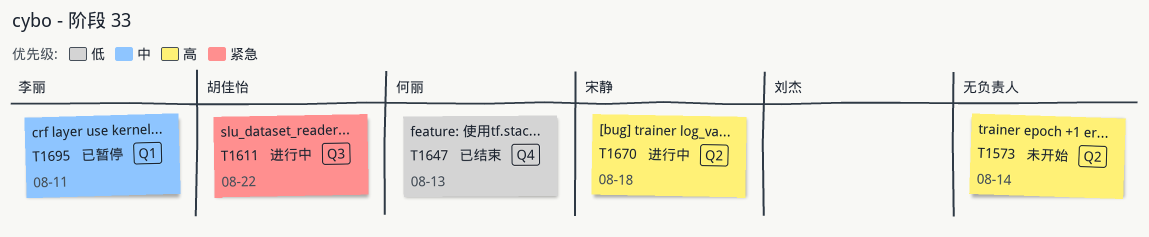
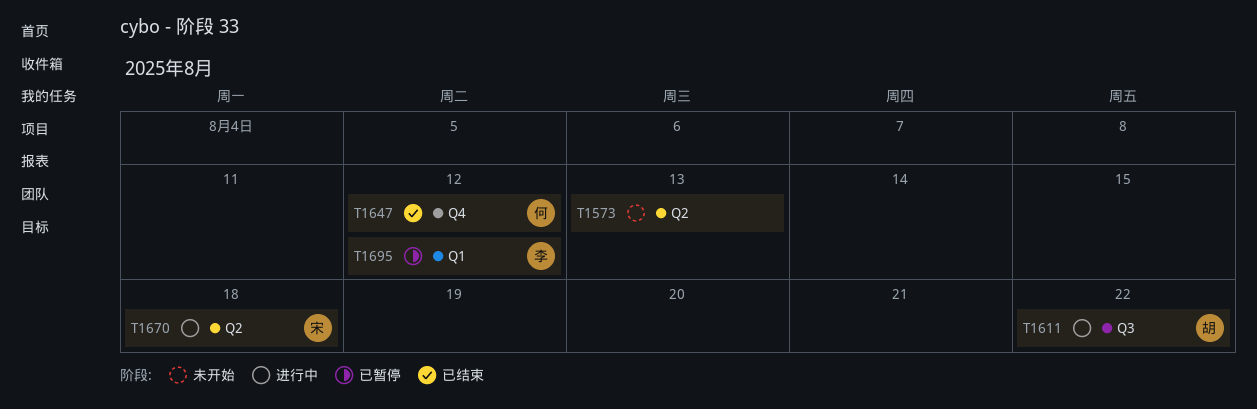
T1573, due: Aug 14 -> Aug 13
T1647, due: Aug 13 -> Aug 12
T1695, due: Aug 11 -> Aug 12

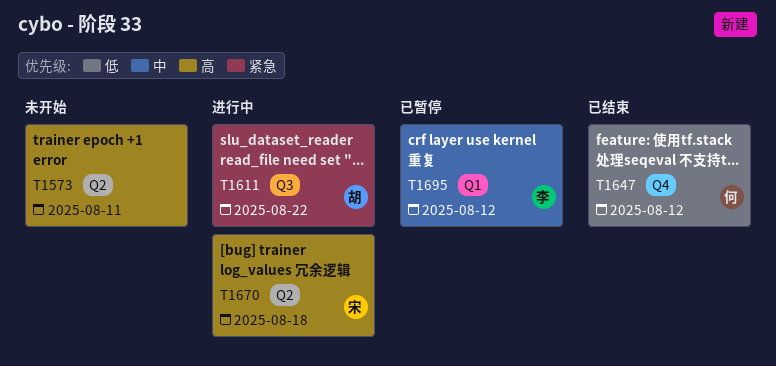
T1573, due: Aug 13 -> Aug 11

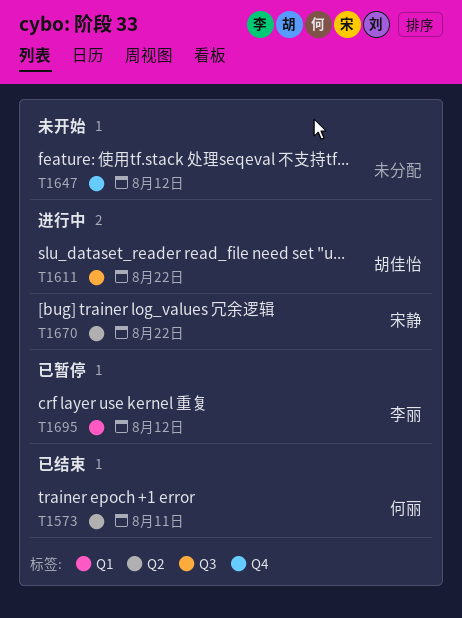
T1573, status: 未开始 -> 已结束
T1573, owner: none -> 何丽
T1647, status: 已结束 -> 未开始
T1647, owner: 何丽 -> none
T1670, due: Aug 18 -> Aug 22

